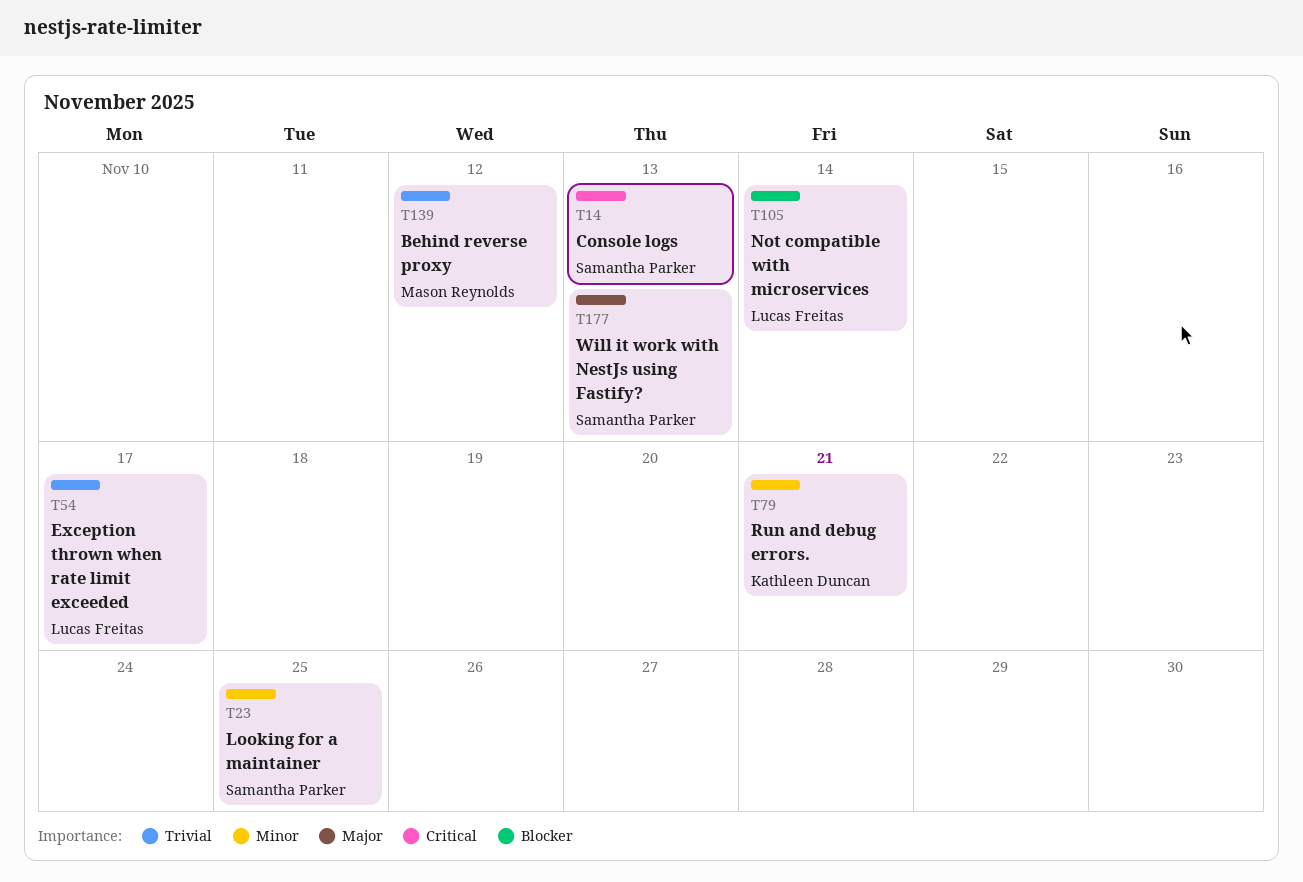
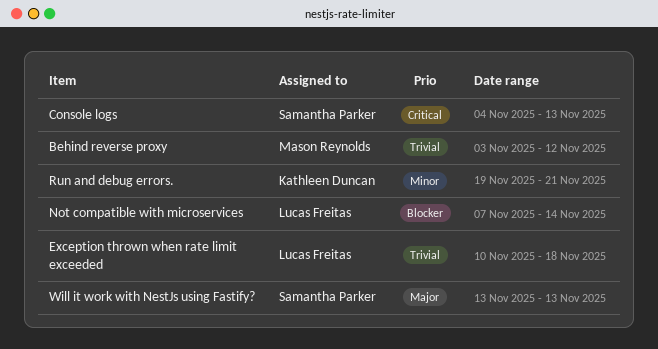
Exception thrown when rate limit exceeded, due: Nov 17 -> Nov 18
Looking for a maintainer: present -> none

